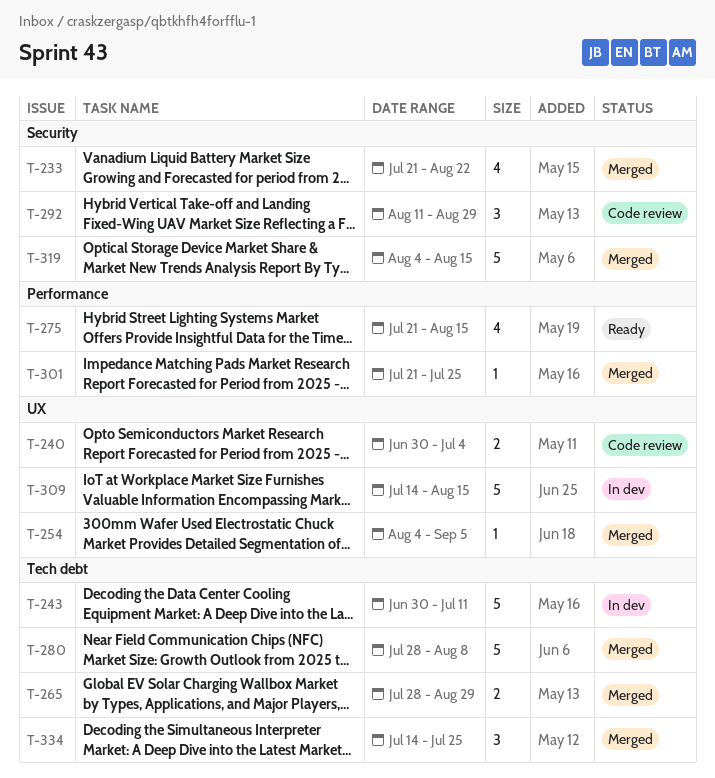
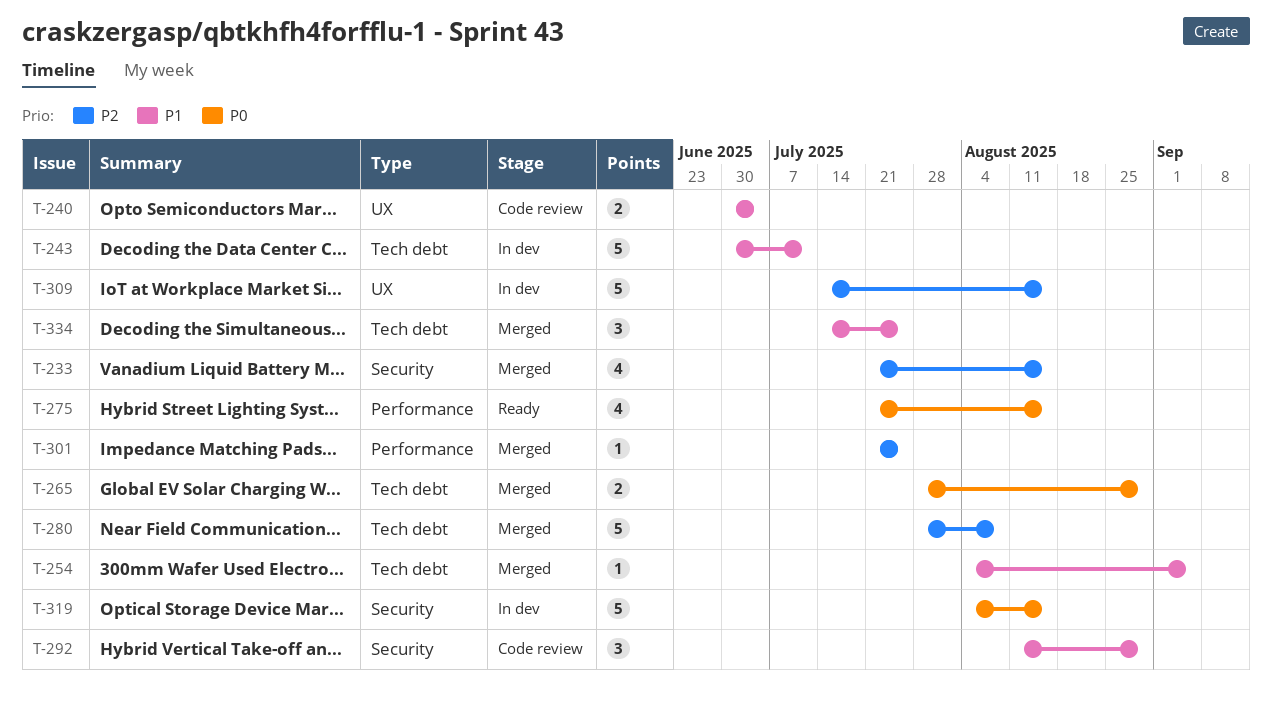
T-233, due: Aug 22 -> Aug 15
T-254, label: UX -> Tech debt
T-319, status: Merged -> In dev

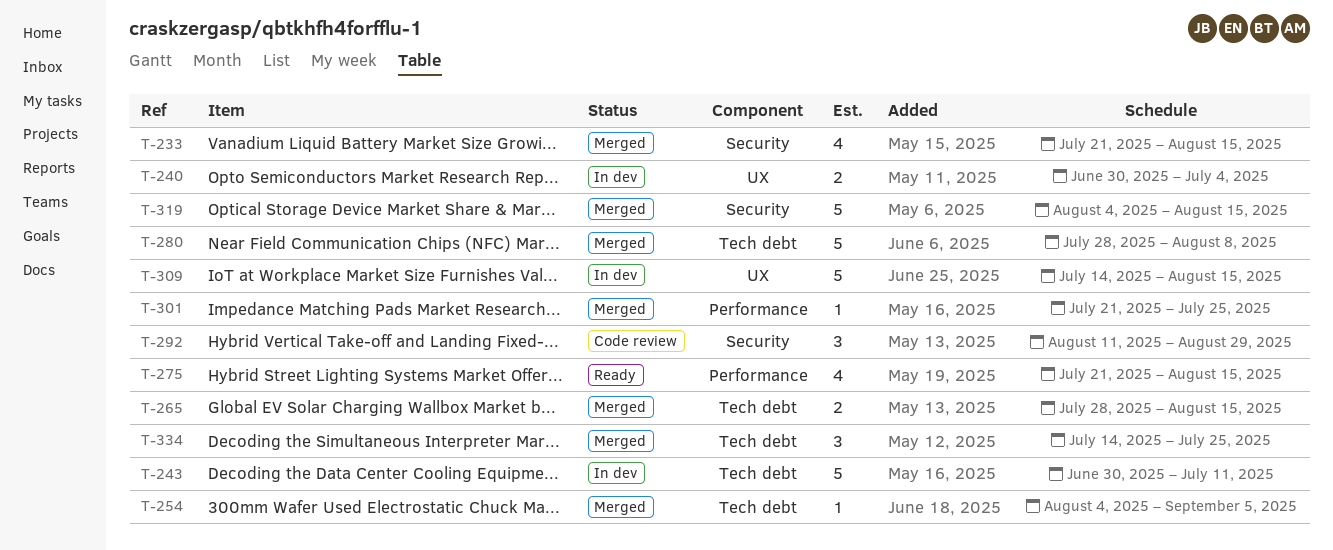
T-240, status: Code review -> In dev
T-265, due: Aug 29 -> Aug 15
T-319, status: In dev -> Merged

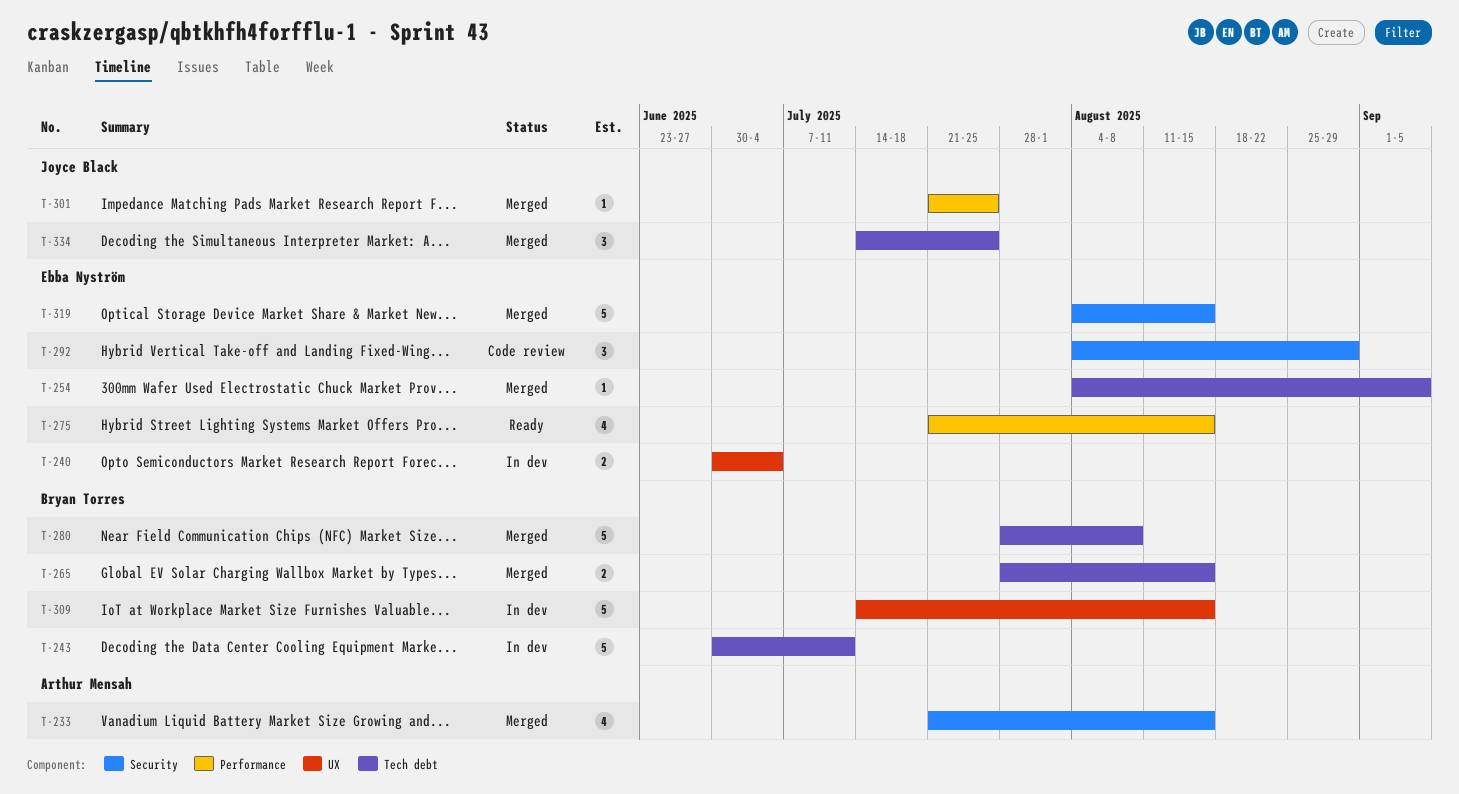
T-292, start: Aug 11 -> Aug 4

